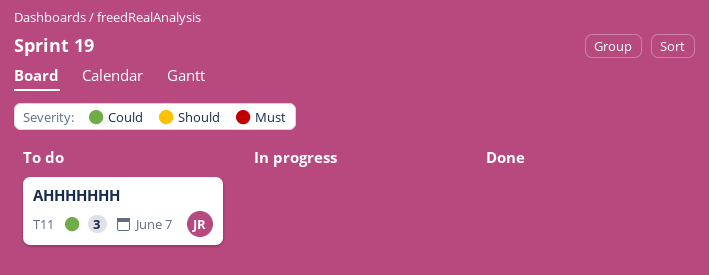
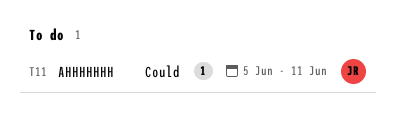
T11, estimate: 3 -> 1
T11, due: Jun 7 -> Jun 11

